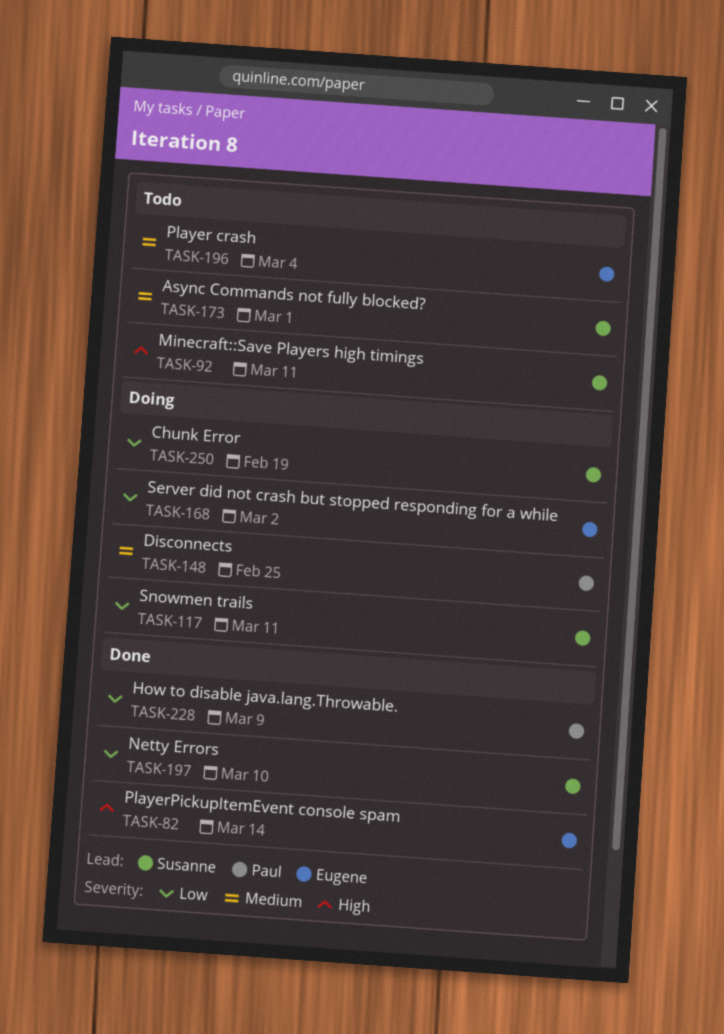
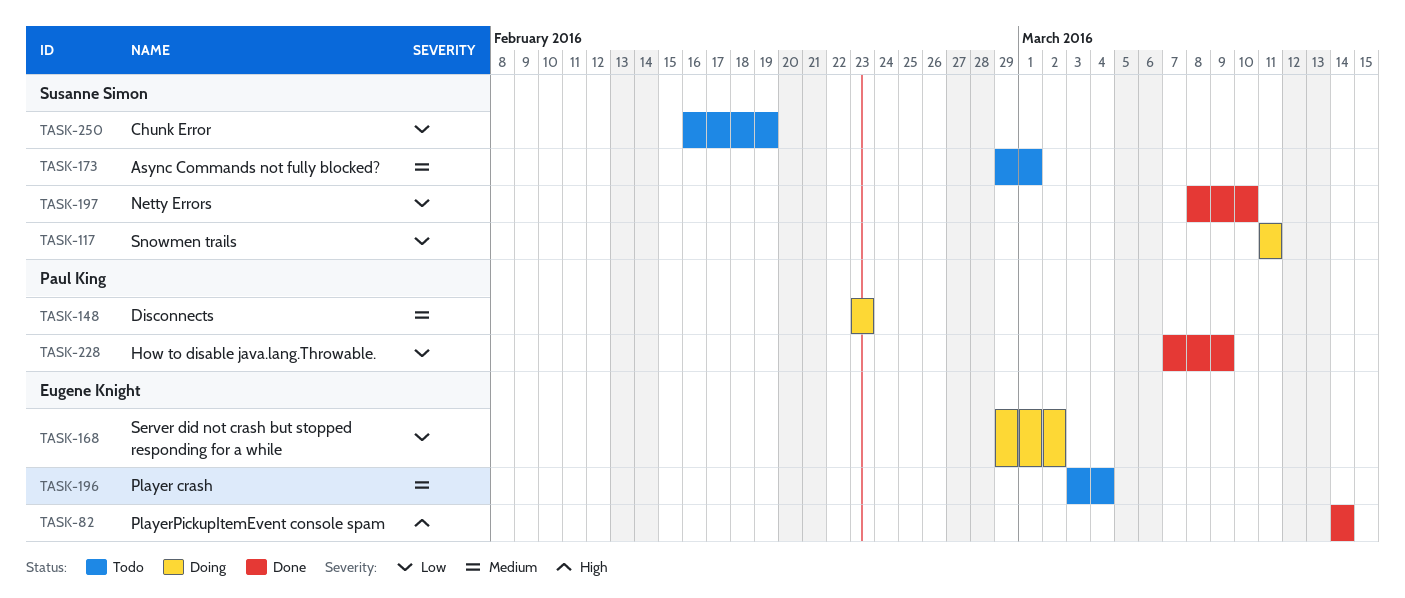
TASK-92: present -> none
TASK-148, due: Feb 25 -> Feb 23
TASK-250, status: Doing -> Todo

